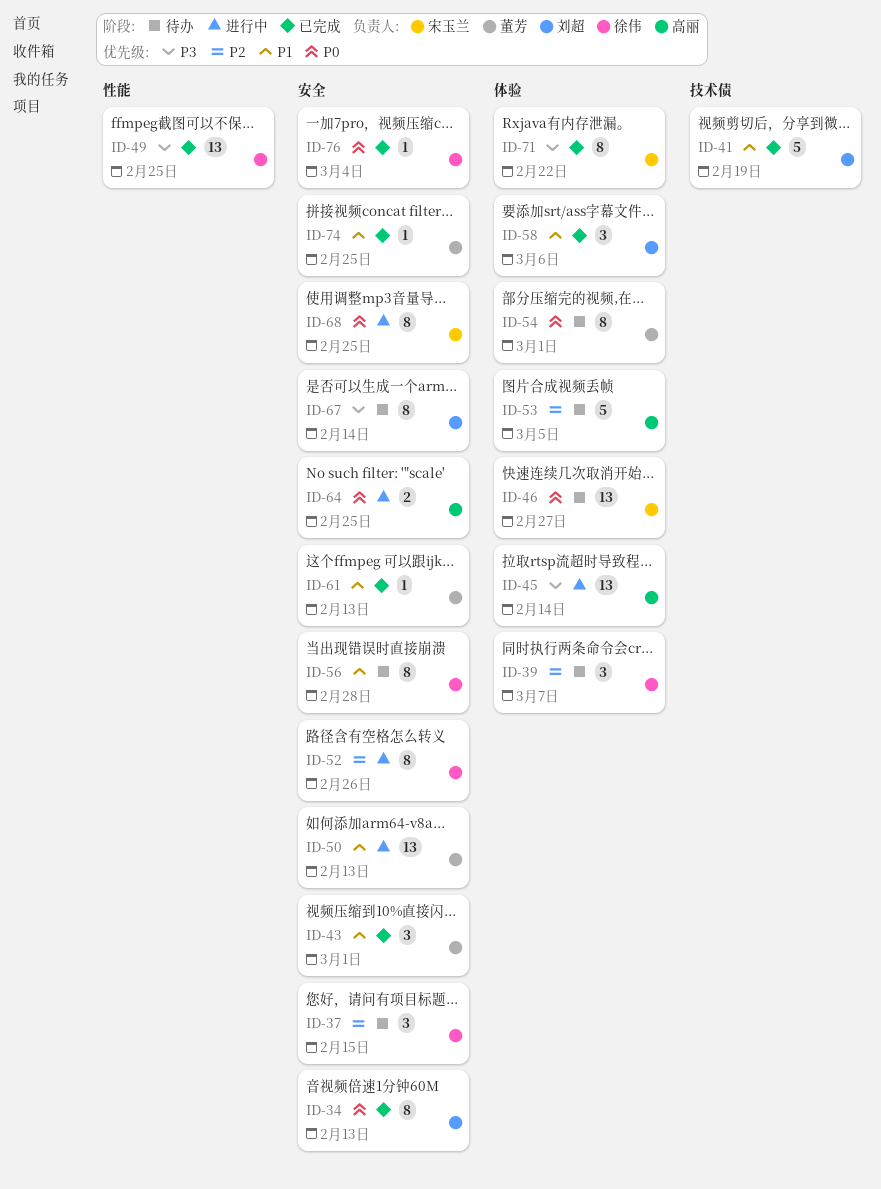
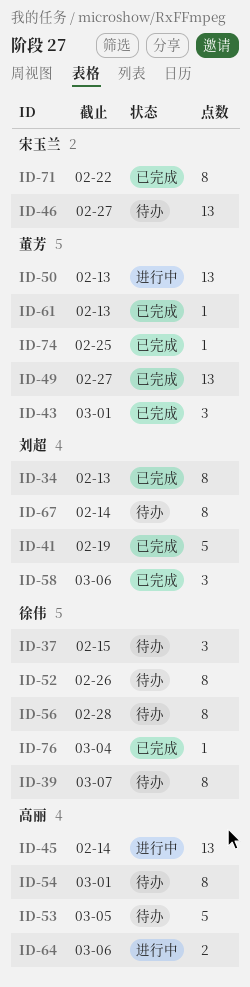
ID-39, estimate: 3 -> 8
ID-49, owner: 徐伟 -> 董芳
ID-49, due: Feb 25 -> Feb 27
ID-52, status: 进行中 -> 待办
ID-54, owner: 董芳 -> 高丽
ID-64, due: Feb 25 -> Mar 6
ID-68: present -> none

